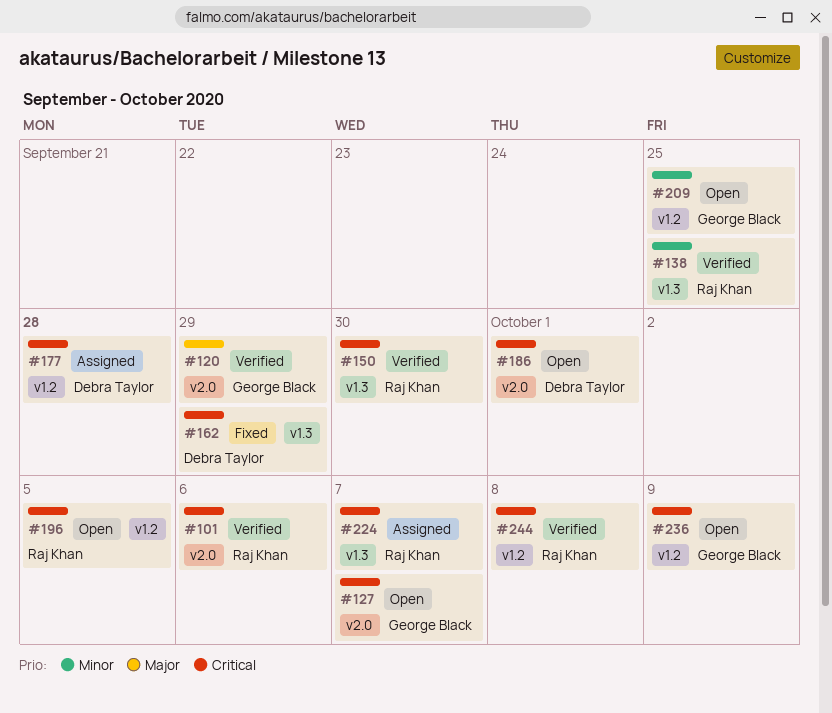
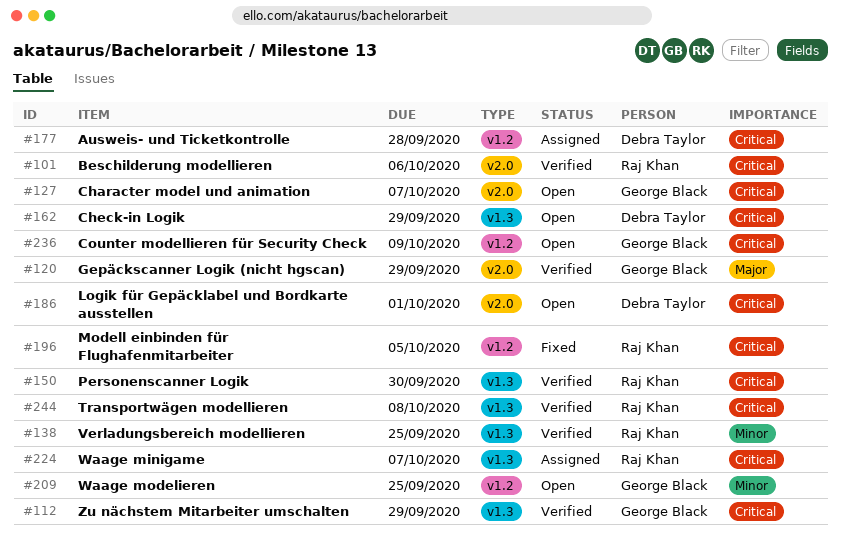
#112: none -> present
#162, status: Fixed -> Open
#196, status: Open -> Fixed
#244, label: v1.2 -> v1.3

